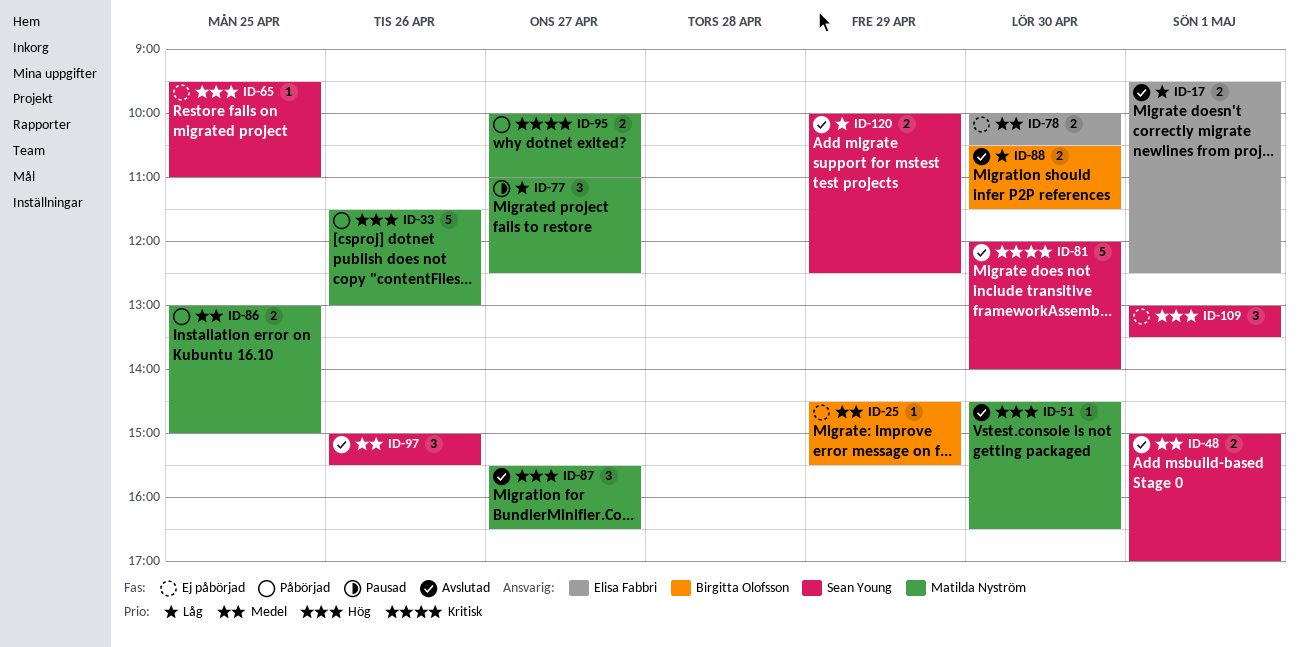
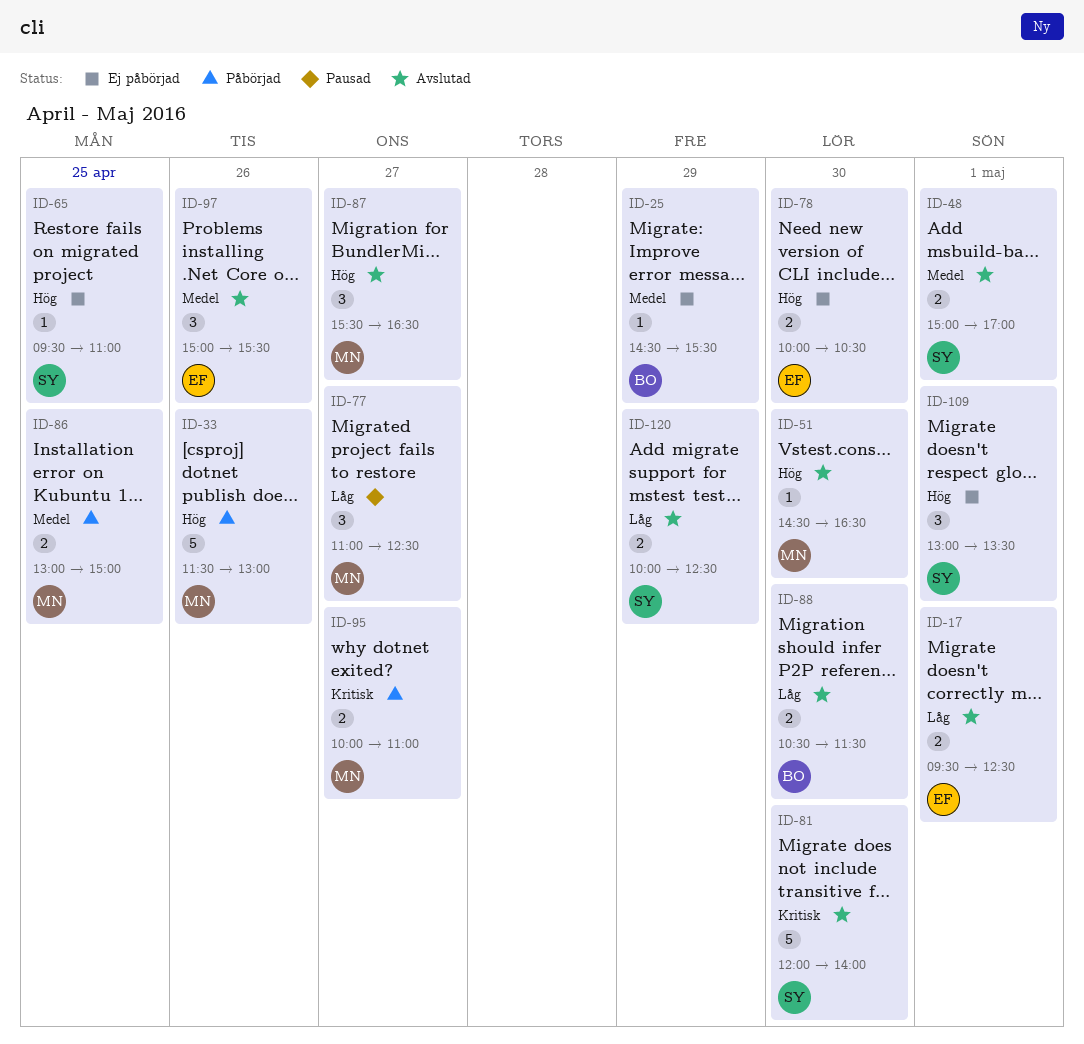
ID-78, priority: Medel -> Hög
ID-97, owner: Sean Young -> Elisa Fabbri

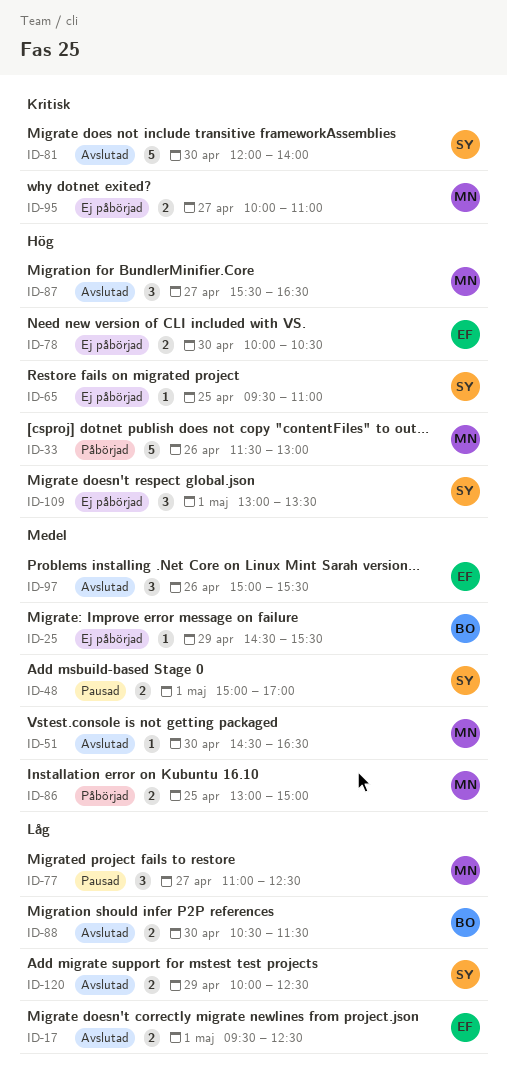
ID-48, status: Avslutad -> Pausad
ID-51, priority: Hög -> Medel
ID-95, status: Påbörjad -> Ej påbörjad

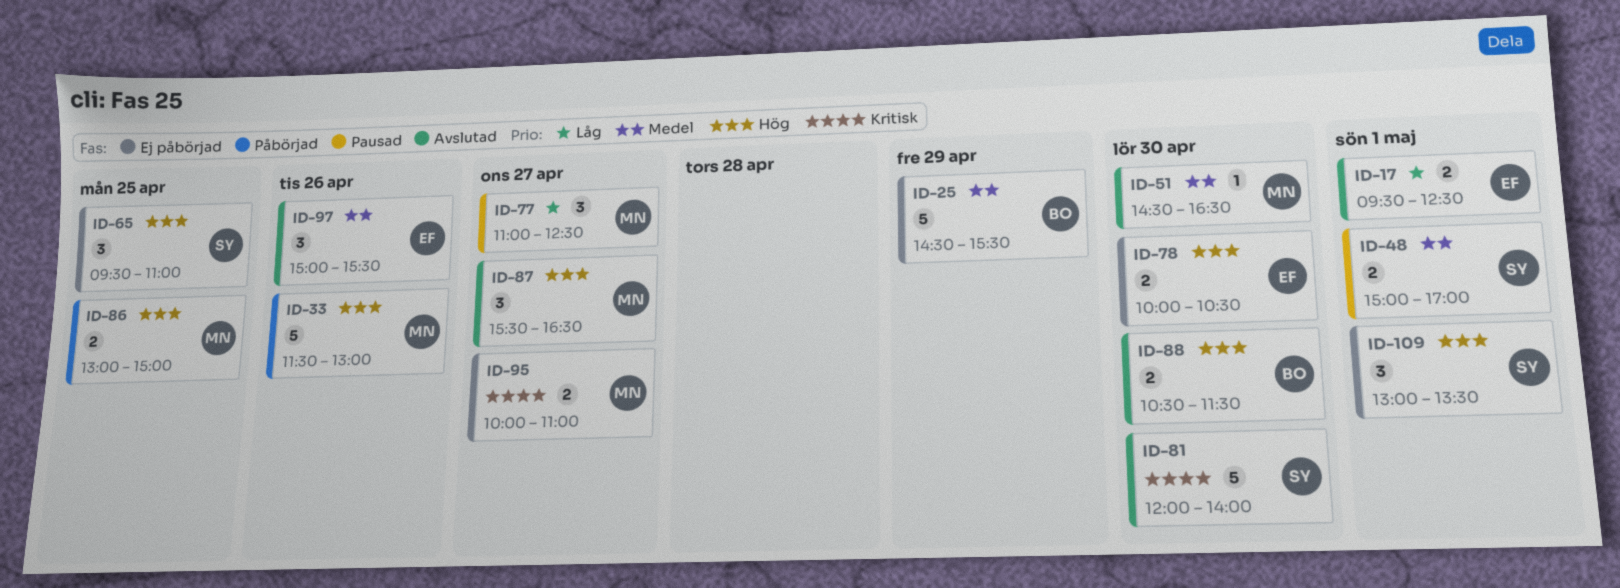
ID-25, estimate: 1 -> 5
ID-65, estimate: 1 -> 3
ID-86, priority: Medel -> Hög
ID-88, priority: Låg -> Hög
ID-120: present -> none

